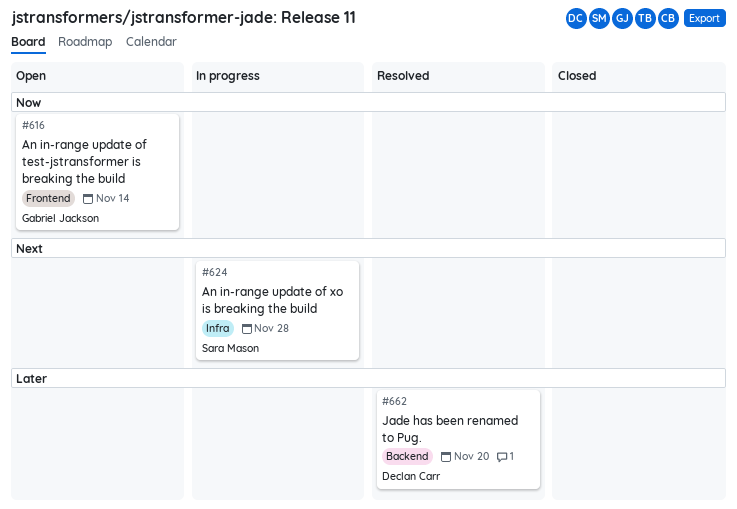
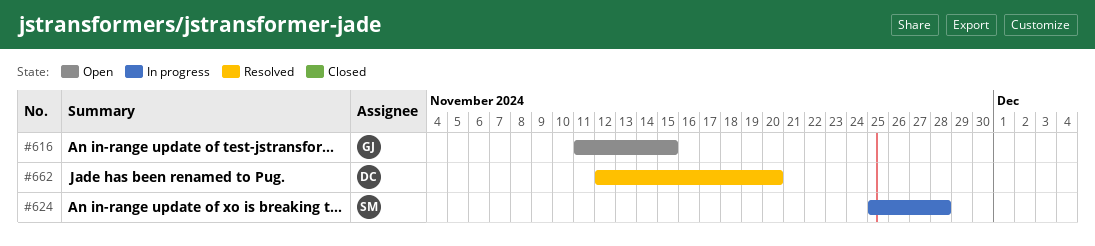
#616, due: Nov 14 -> Nov 15

